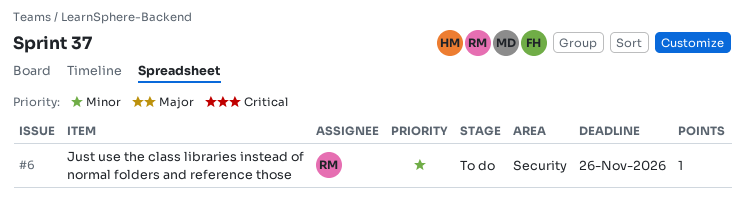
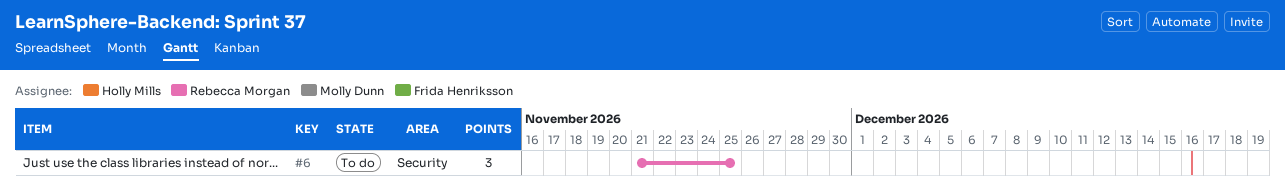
#6, estimate: 1 -> 3
#6, due: Nov 26 -> Nov 25

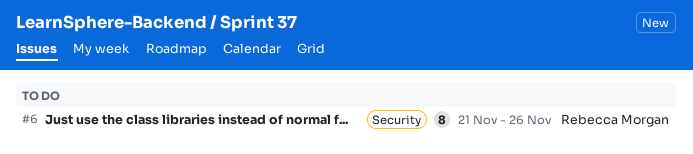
#6, estimate: 3 -> 8
#6, due: Nov 25 -> Nov 26

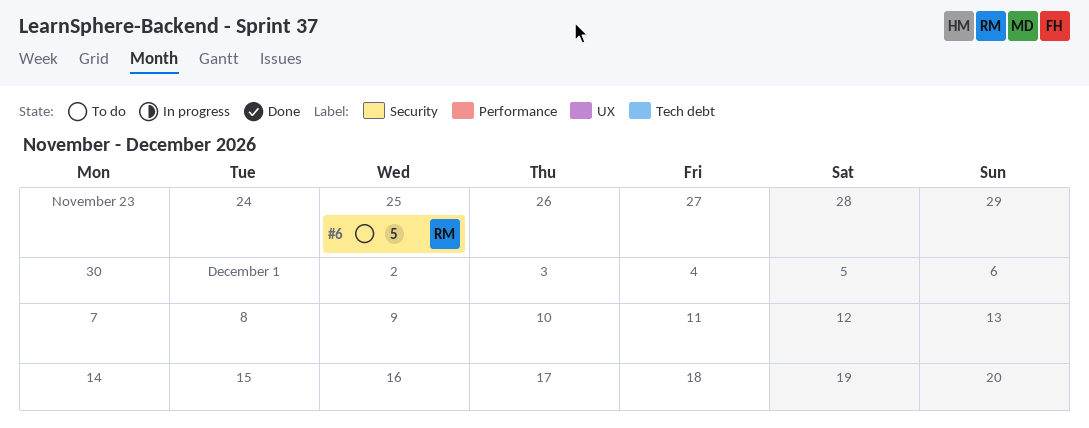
#6, estimate: 8 -> 5
#6, due: Nov 26 -> Nov 25

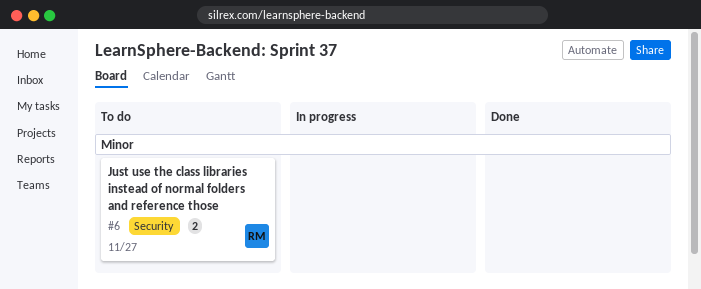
#6, estimate: 5 -> 2
#6, due: Nov 25 -> Nov 27

